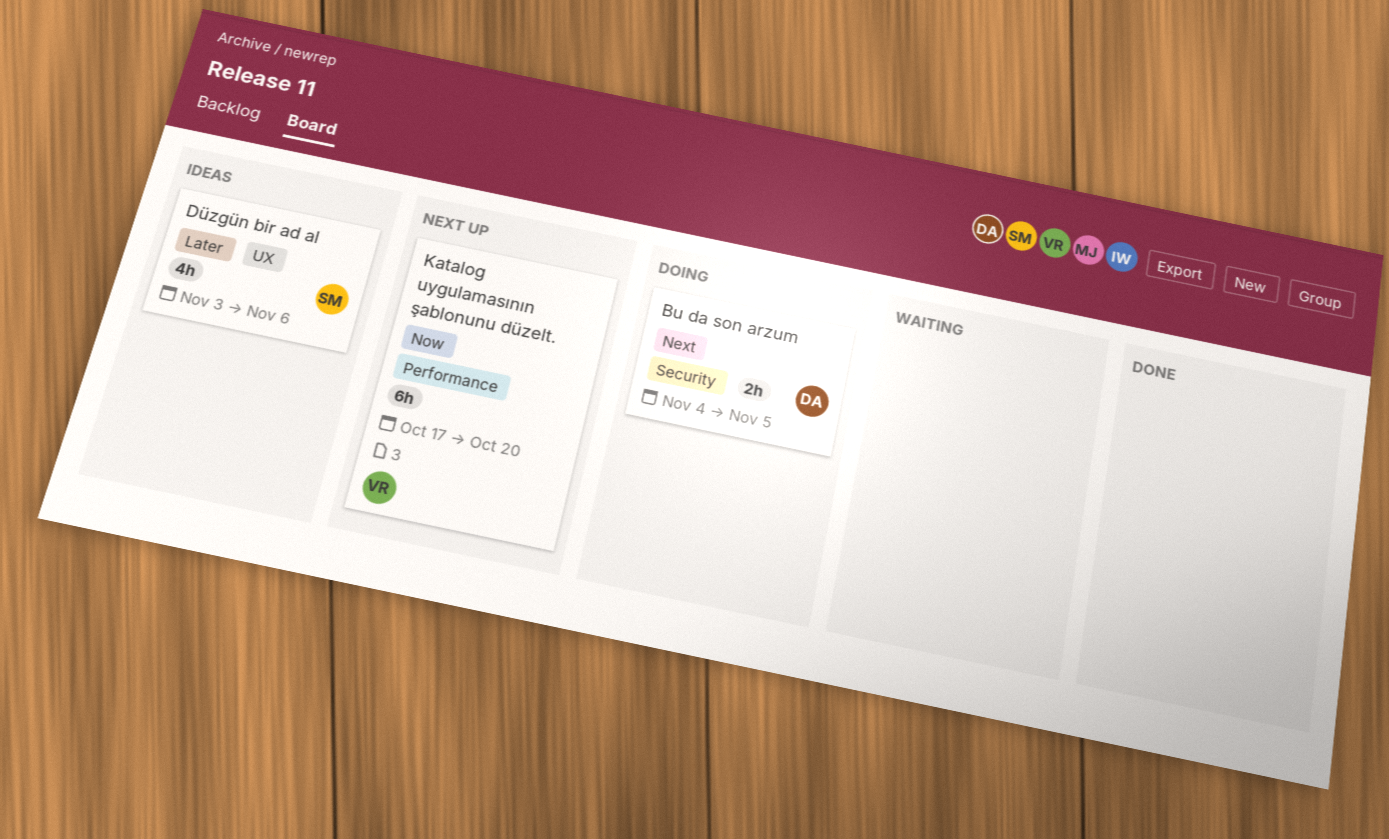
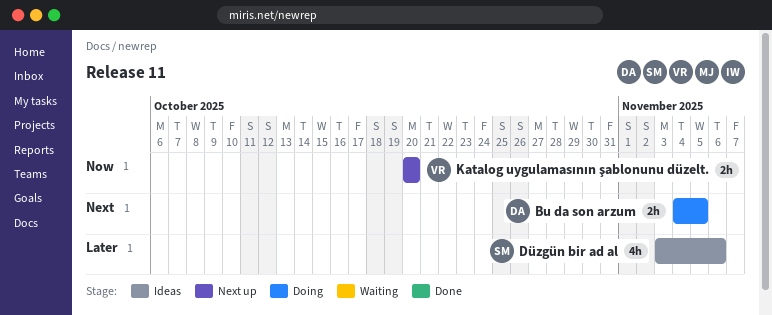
Katalog uygulamasının şablonunu düzelt., estimate: 6h -> 2h
Katalog uygulamasının şablonunu düzelt., start: Oct 17 -> Oct 20

